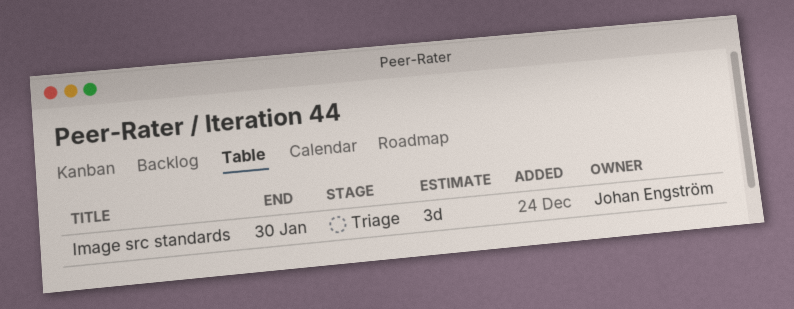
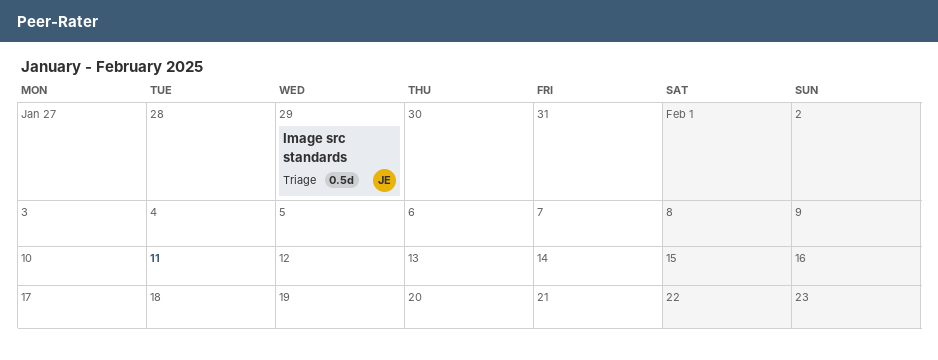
Image src standards, estimate: 3d -> 0.5d
Image src standards, due: Jan 30 -> Jan 29

